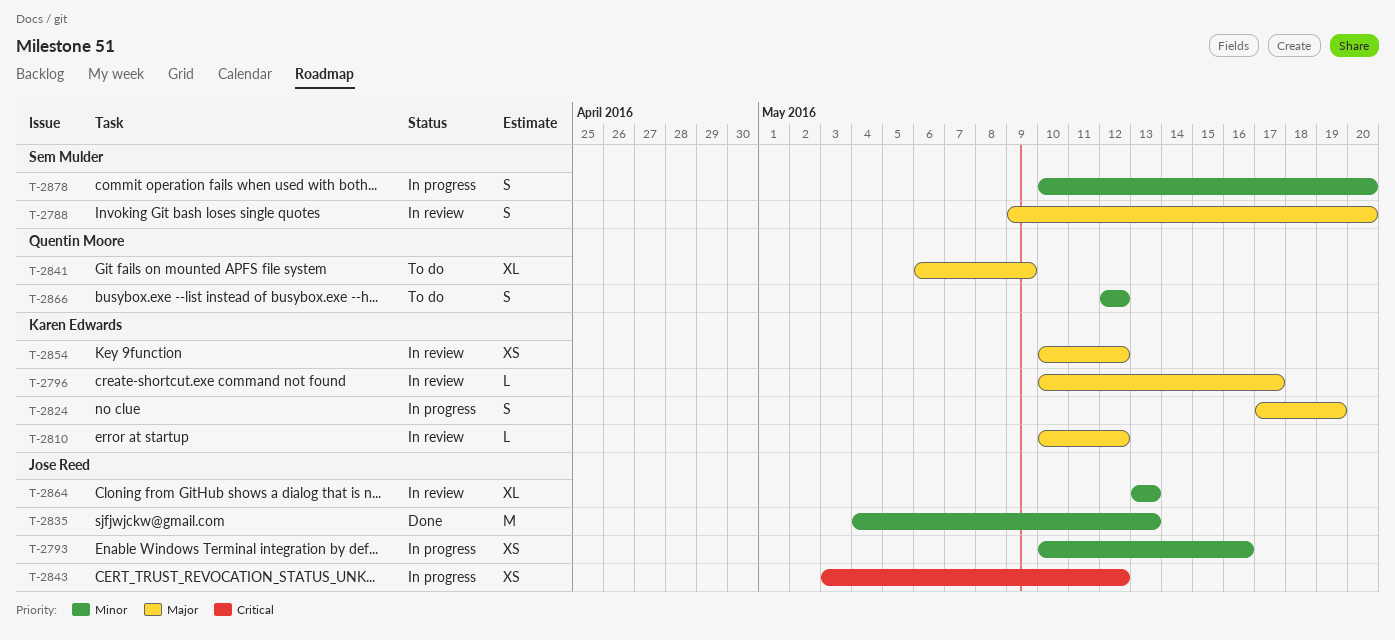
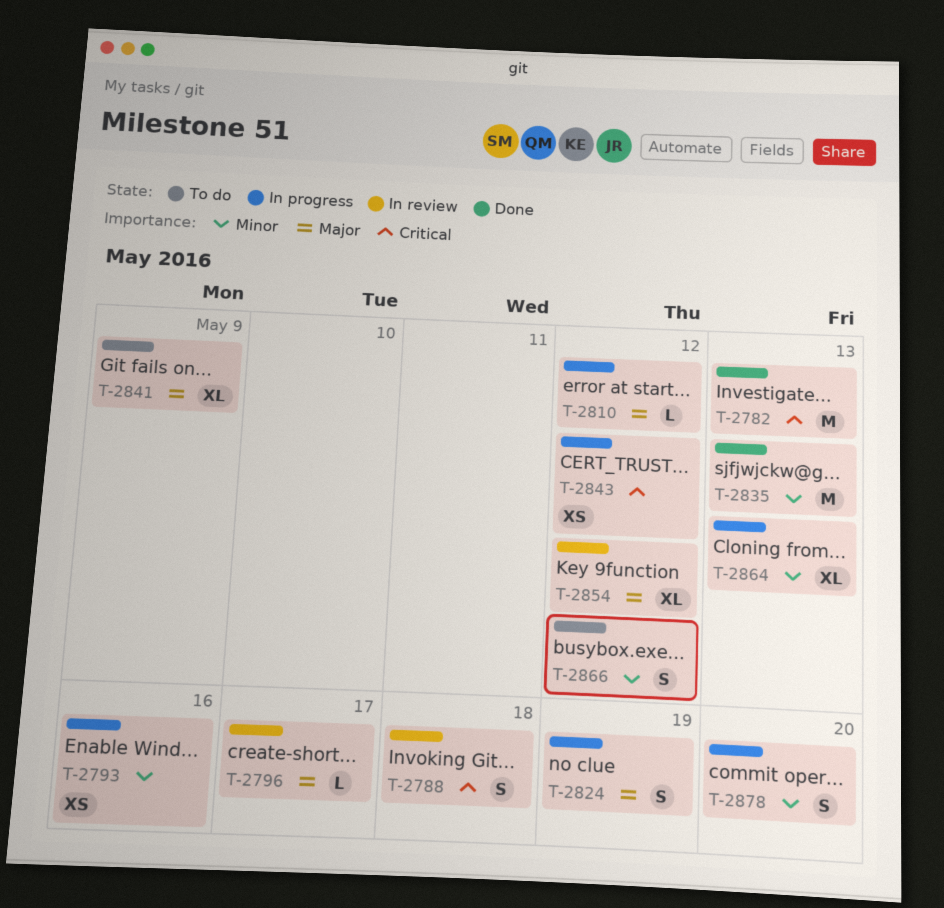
T-2782: none -> present
T-2788, priority: Major -> Critical
T-2788, due: May 20 -> May 18
T-2810, status: In review -> In progress
T-2854, estimate: XS -> XL
T-2864, status: In review -> In progress

